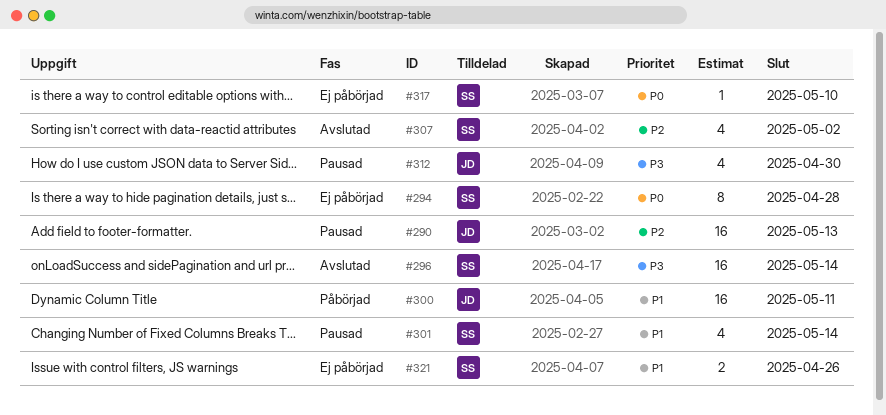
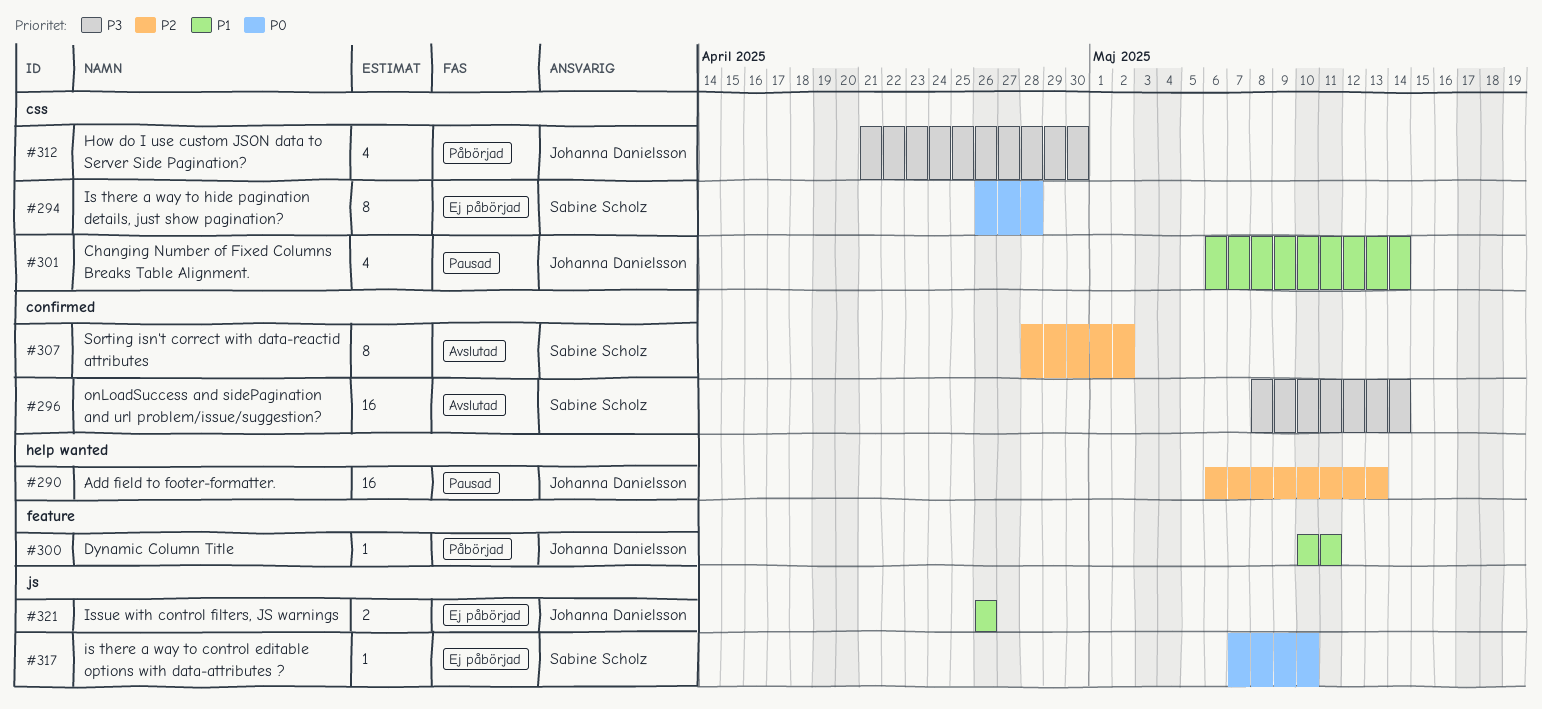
#300, estimate: 16 -> 1
#301, owner: Sabine Scholz -> Johanna Danielsson
#307, estimate: 4 -> 8
#312, status: Pausad -> Påbörjad
#321, owner: Sabine Scholz -> Johanna Danielsson

